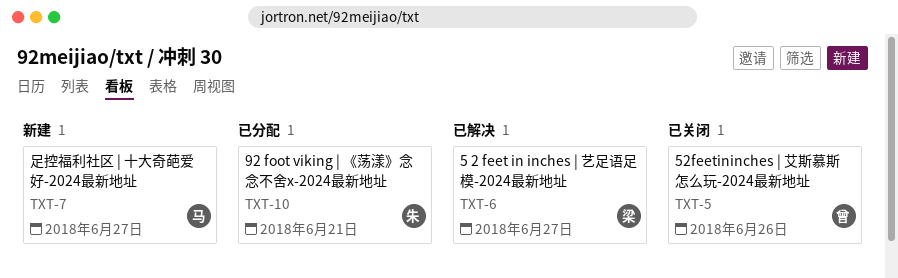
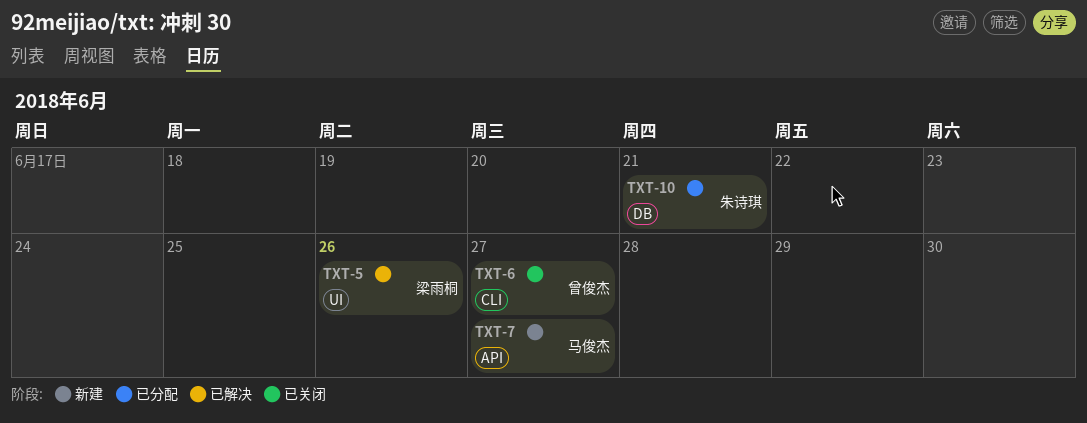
TXT-5, status: 已关闭 -> 已解决
TXT-5, owner: 曾俊杰 -> 梁雨桐
TXT-6, status: 已解决 -> 已关闭
TXT-6, owner: 梁雨桐 -> 曾俊杰

